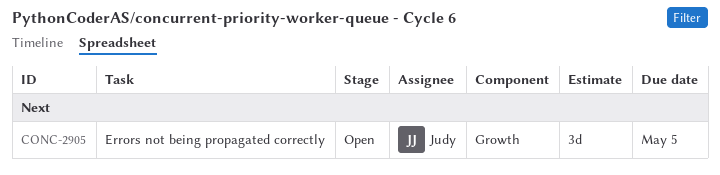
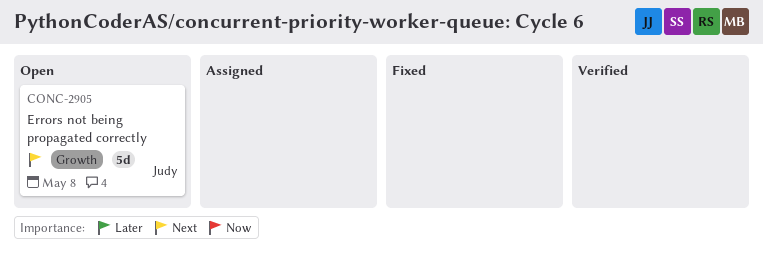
CONC-2905, estimate: 3d -> 5d
CONC-2905, due: May 5 -> May 8

